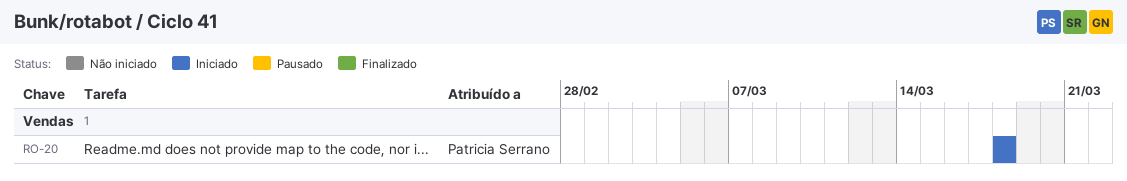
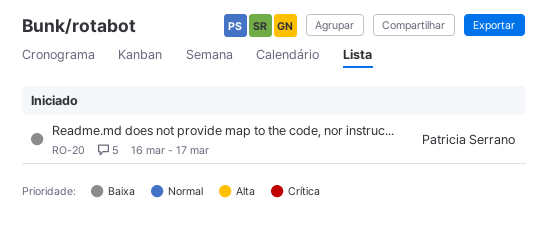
RO-20, start: Mar 18 -> Mar 16
RO-20, due: Mar 18 -> Mar 17

